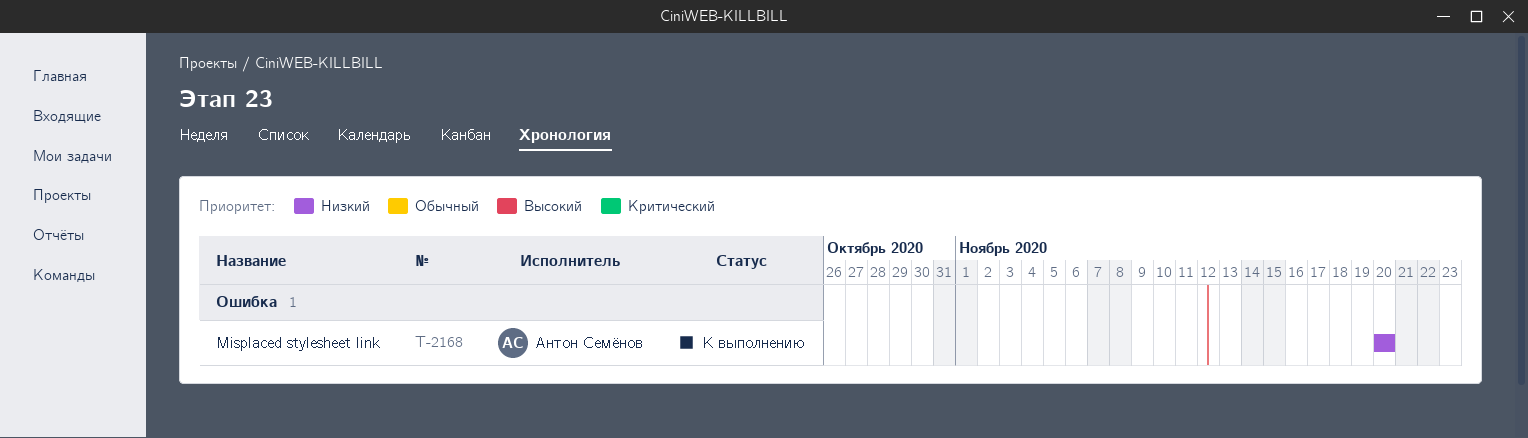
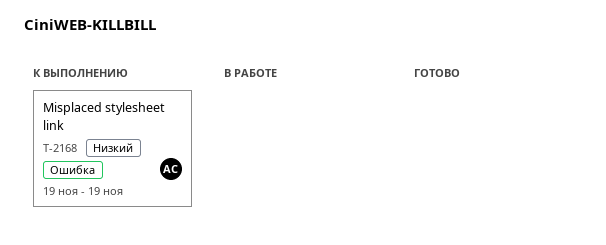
T-2168, start: Nov 20 -> Nov 19
T-2168, due: Nov 20 -> Nov 19

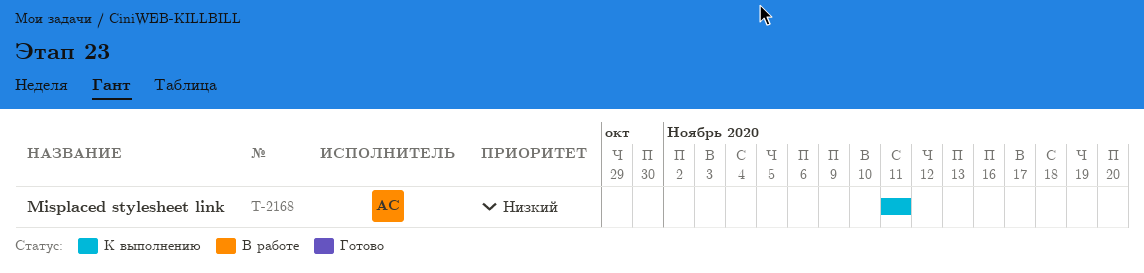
T-2168, start: Nov 19 -> Nov 11
T-2168, due: Nov 19 -> Nov 11

